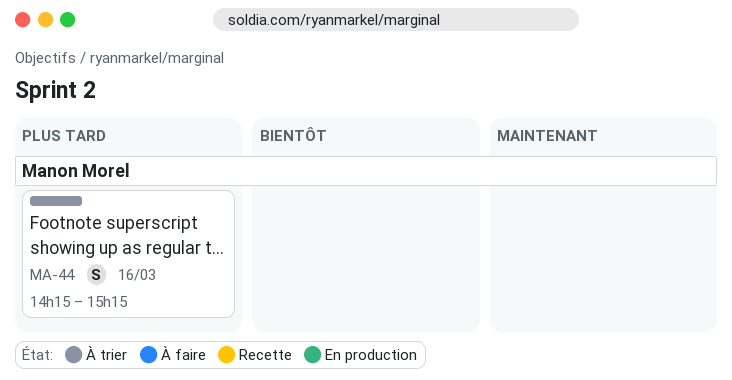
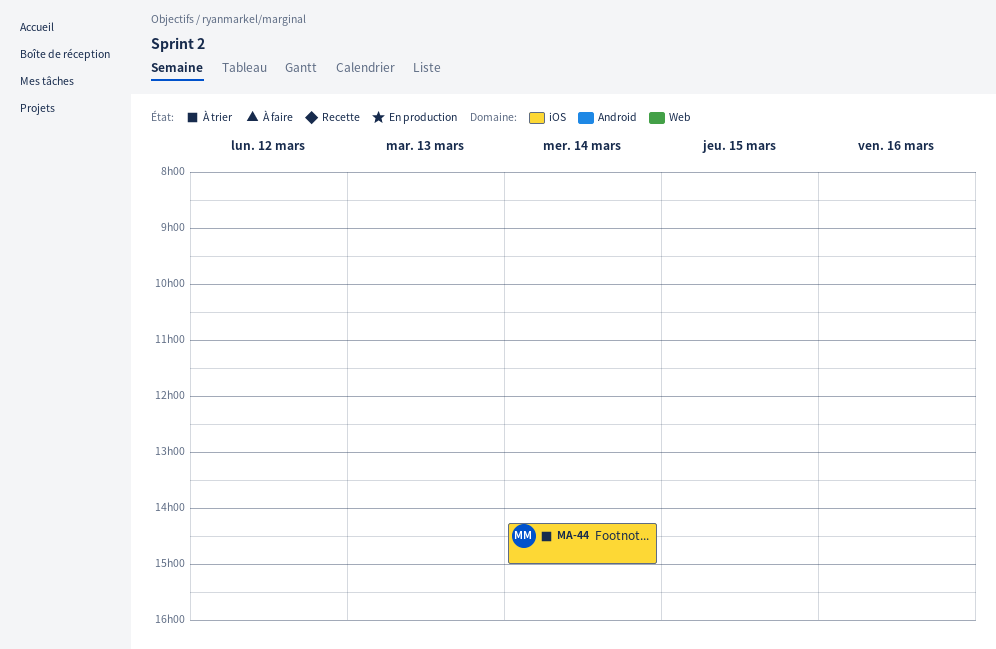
MA-44, day: Mar 16 -> Mar 14
MA-44, ends: 15:15 -> 15:00

